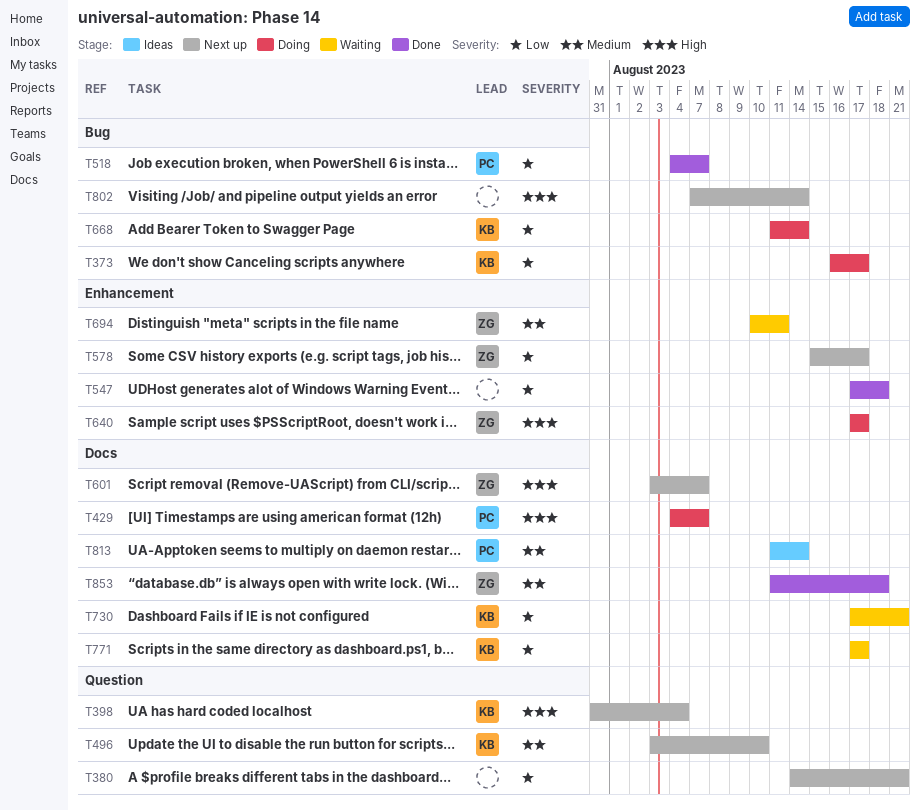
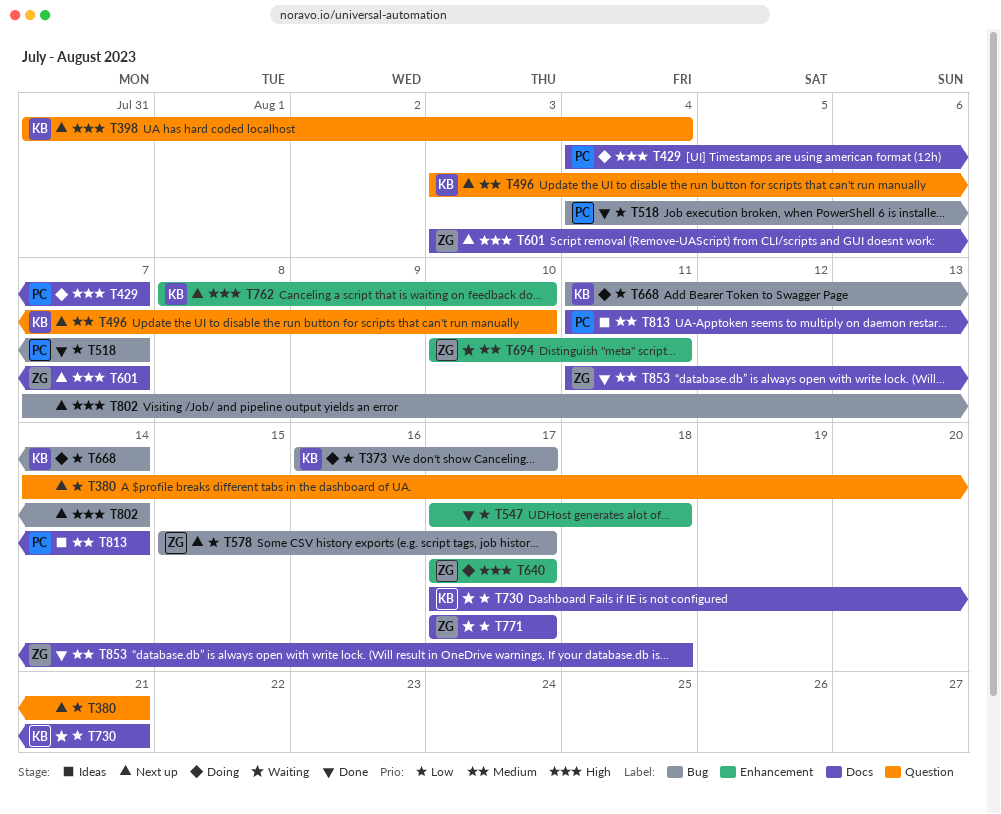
T578, label: Enhancement -> Bug
T762: none -> present
T771, owner: KB -> ZG

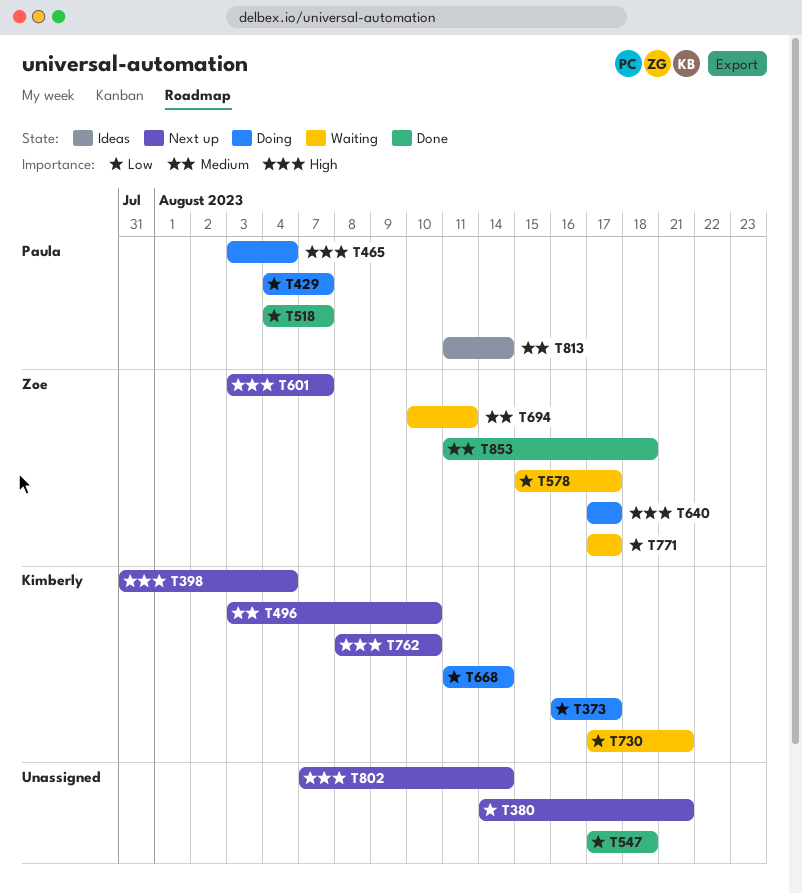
T429, priority: High -> Low
T465: none -> present
T578, status: Next up -> Waiting

